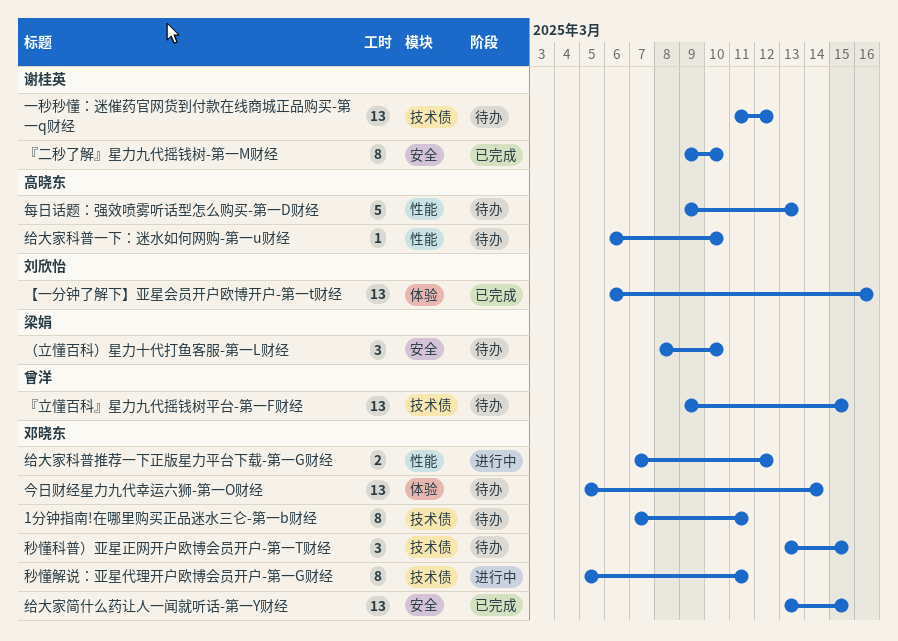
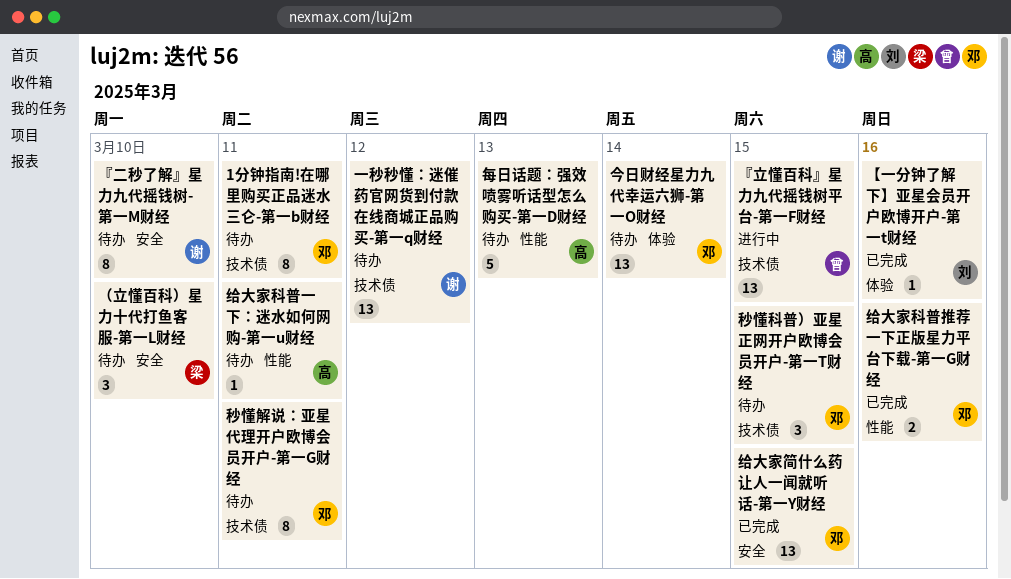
『二秒了解』星力九代摇钱树-第一M财经, status: 已完成 -> 待办
『立懂百科』星力九代摇钱树平台-第一F财经, status: 待办 -> 进行中
【一分钟了解下】亚星会员开户欧博开户-第一t财经, estimate: 13 -> 1
秒懂解说：亚星代理开户欧博会员开户-第一G财经, status: 进行中 -> 待办
给大家科普一下：迷水如何网购-第一u财经, due: Mar 10 -> Mar 11
给大家科普推荐一下正版星力平台下载-第一G财经, status: 进行中 -> 已完成
给大家科普推荐一下正版星力平台下载-第一G财经, due: Mar 12 -> Mar 16

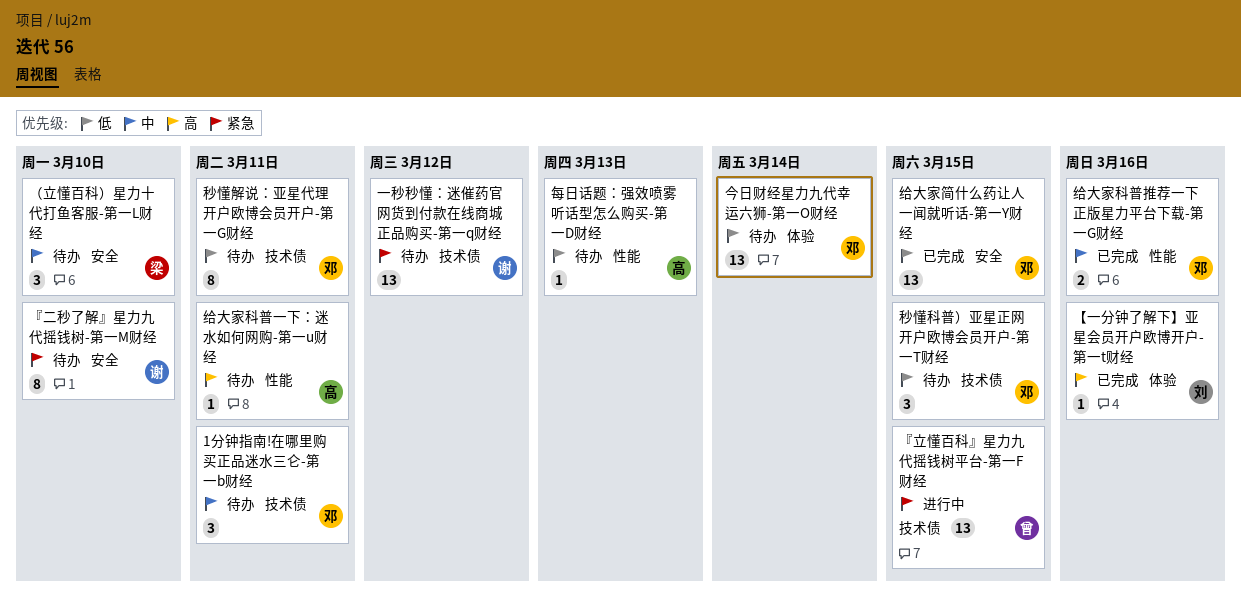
1分钟指南!在哪里购买正品迷水三仑-第一b财经, estimate: 8 -> 3
每日话题：强效喷雾听话型怎么购买-第一D财经, estimate: 5 -> 1

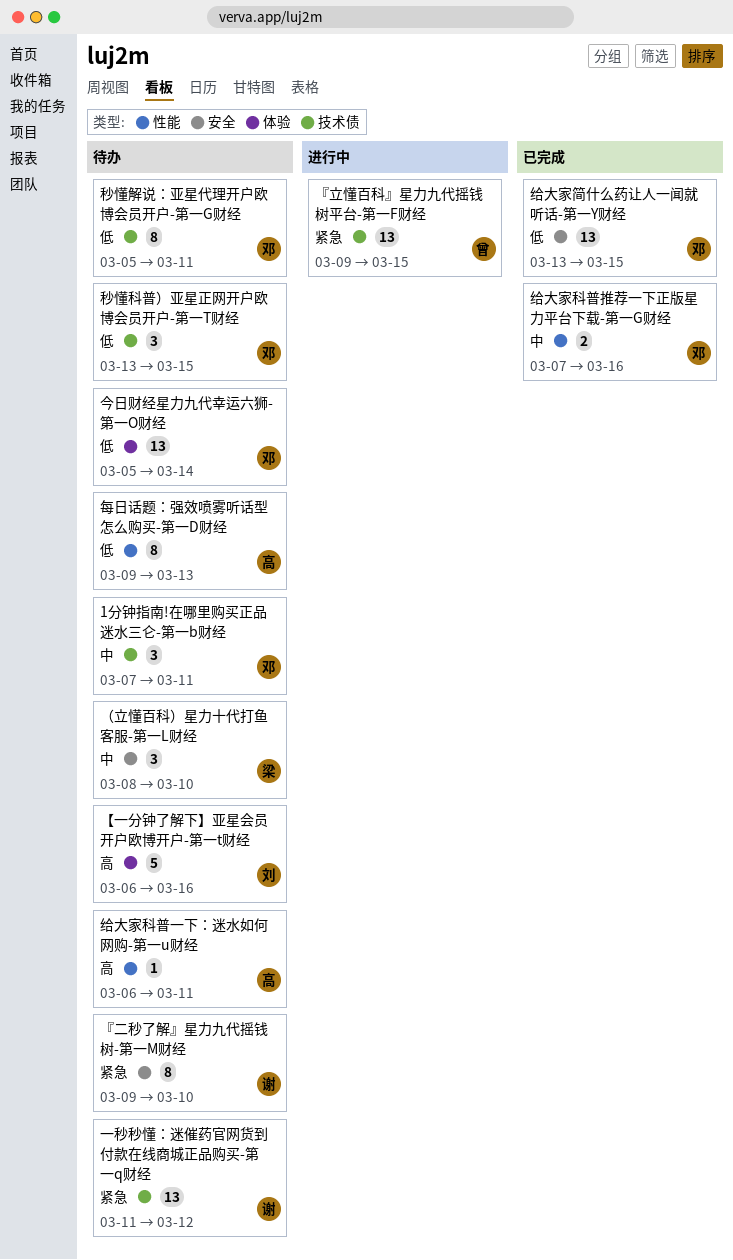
【一分钟了解下】亚星会员开户欧博开户-第一t财经, status: 已完成 -> 待办
【一分钟了解下】亚星会员开户欧博开户-第一t财经, estimate: 1 -> 5
每日话题：强效喷雾听话型怎么购买-第一D财经, estimate: 1 -> 8

